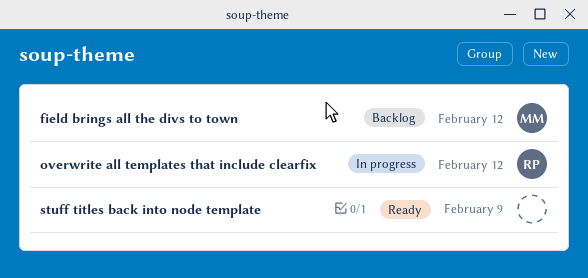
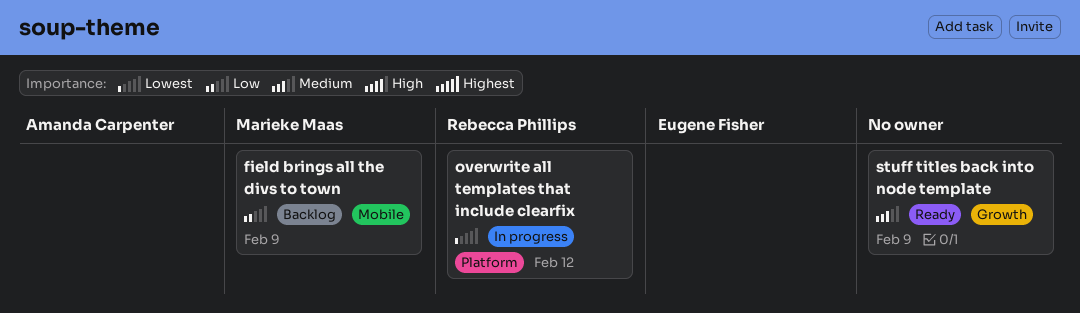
field brings all the divs to town, due: Feb 12 -> Feb 9

